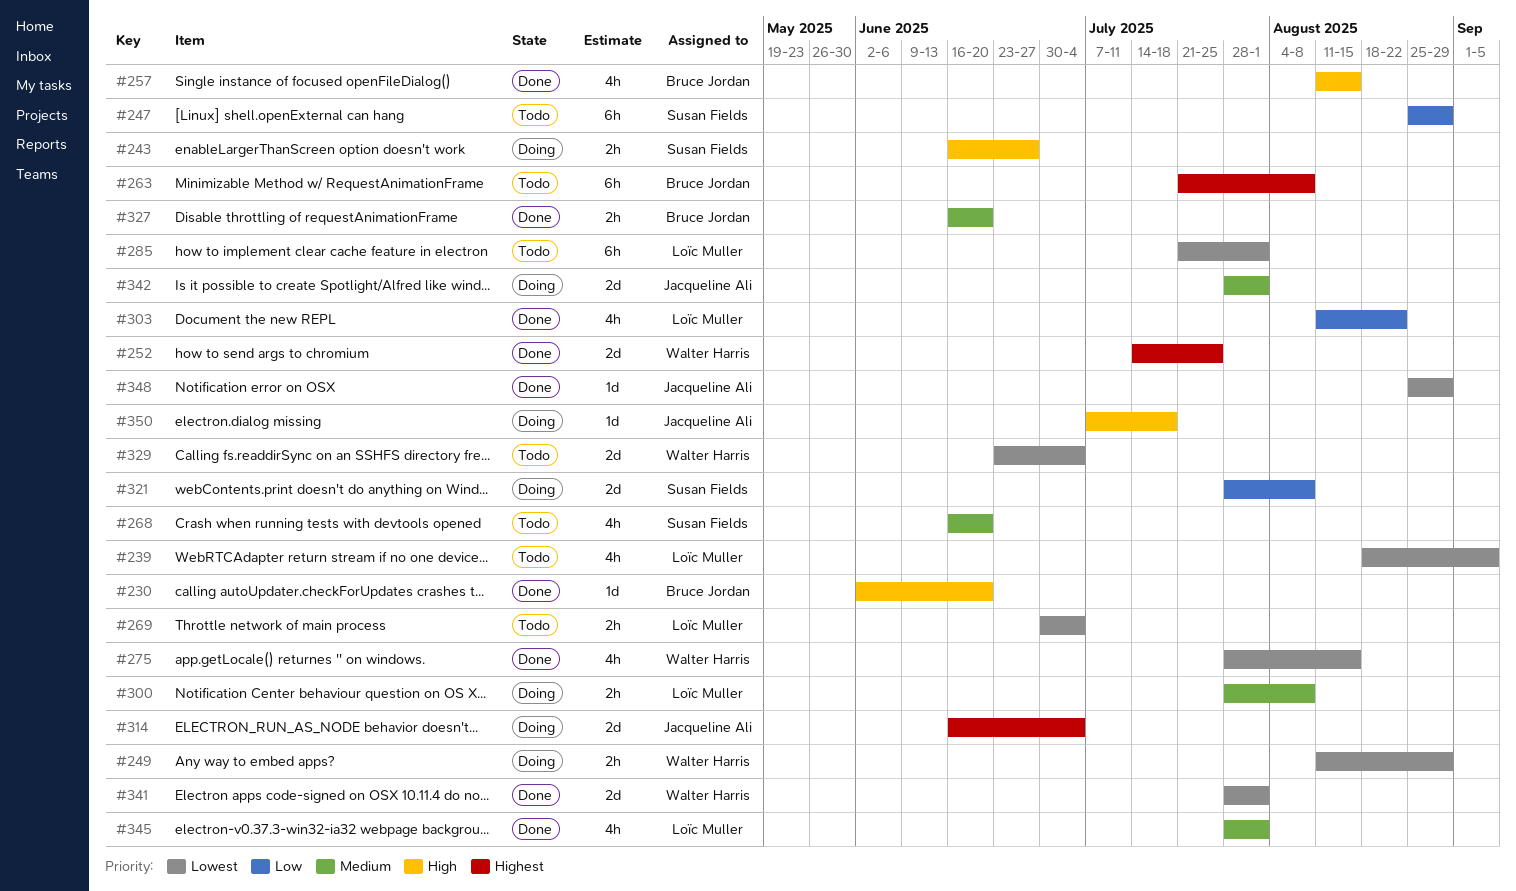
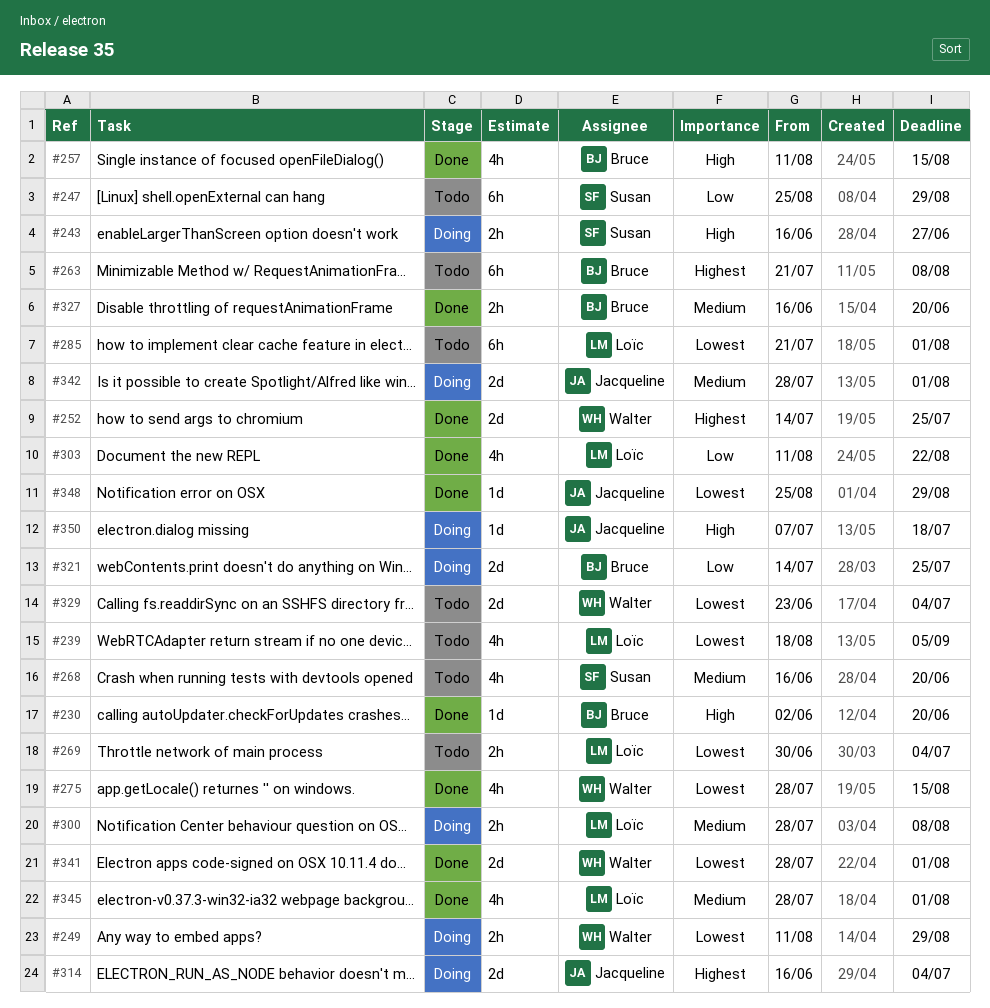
#321, owner: Susan Fields -> Bruce Jordan
#321, start: Jul 28 -> Jul 14
#321, due: Aug 8 -> Jul 25

